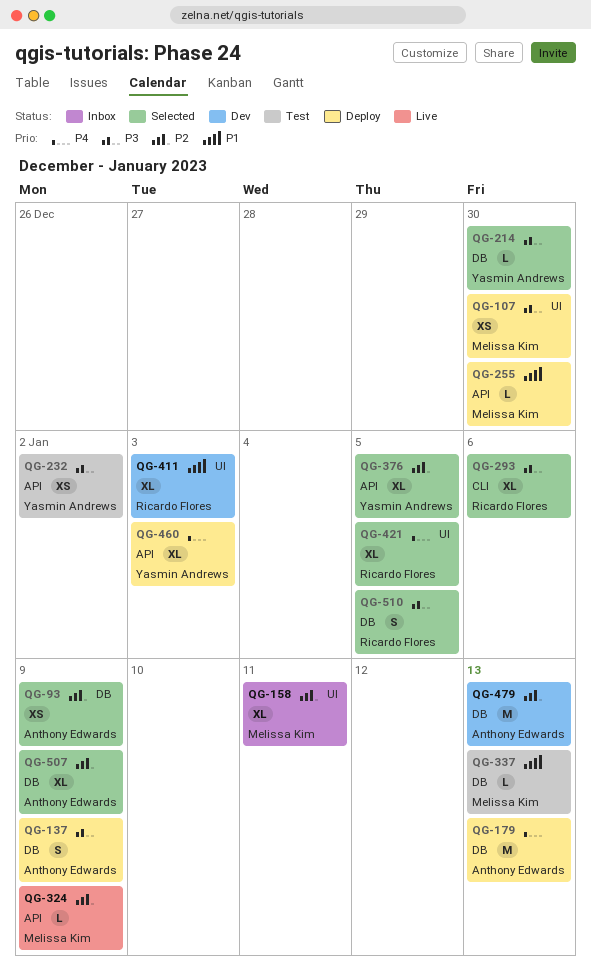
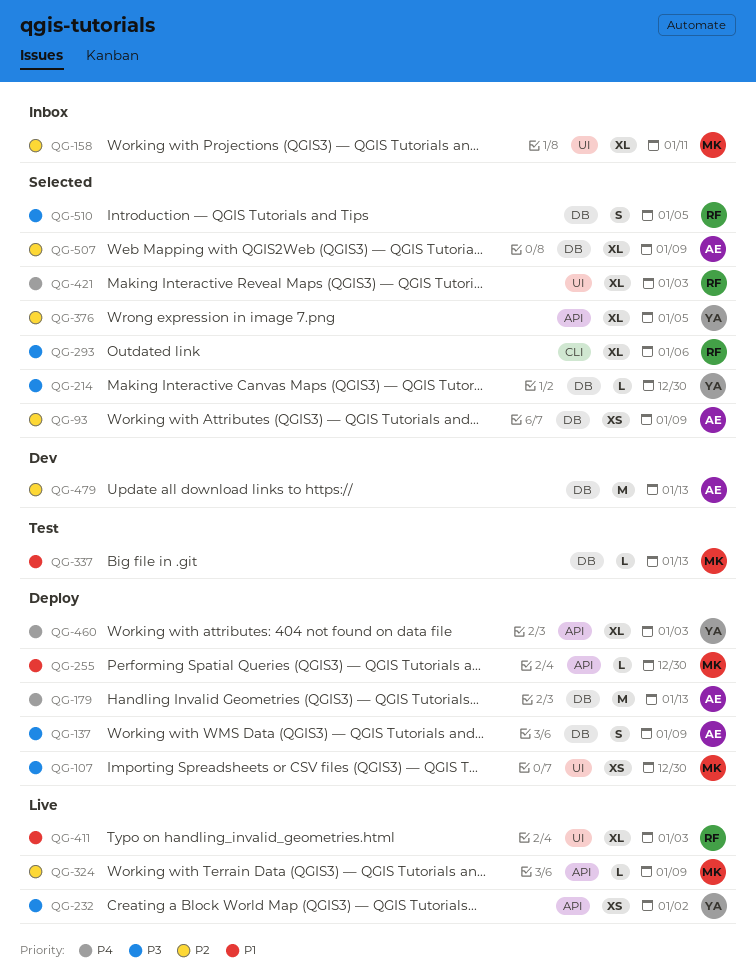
QG-232, status: Test -> Live
QG-411, status: Dev -> Live
QG-421, due: Jan 5 -> Jan 3

